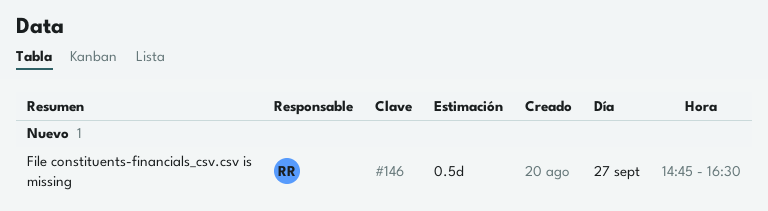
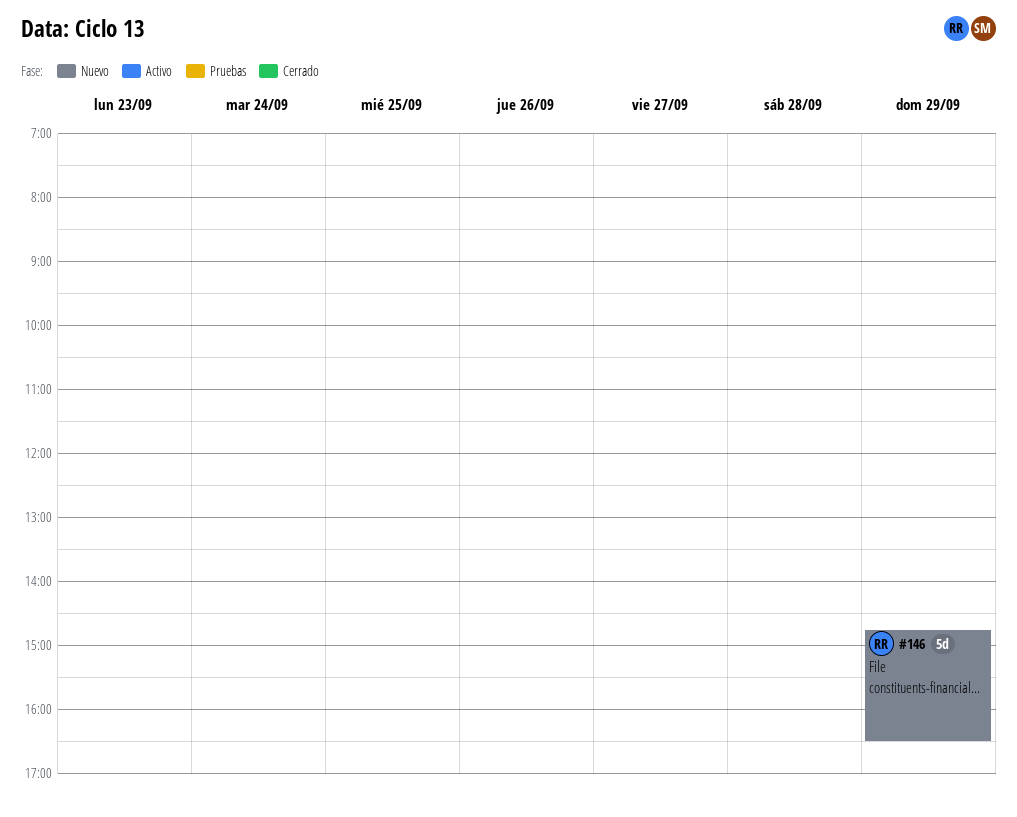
#146, estimate: 0.5d -> 5d
#146, day: Sep 27 -> Sep 29

